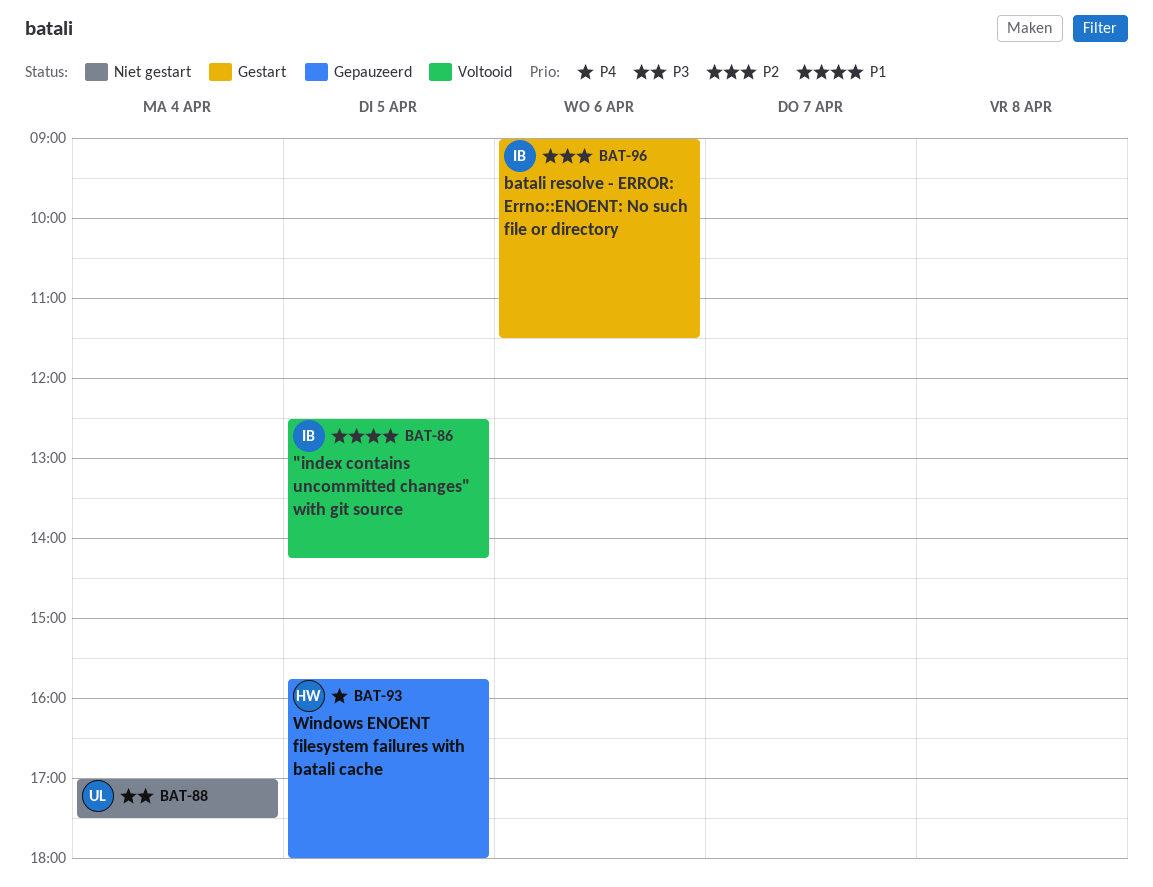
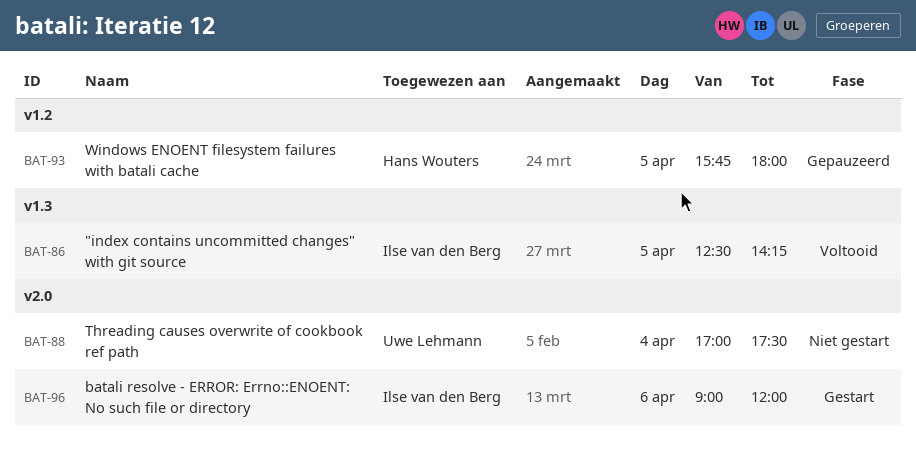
BAT-96, ends: 11:30 -> 12:00

